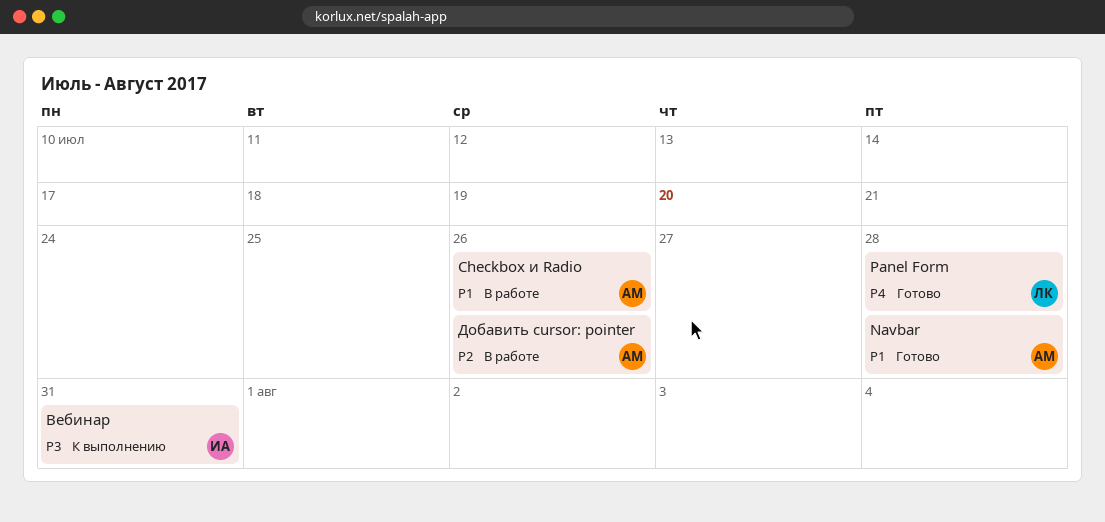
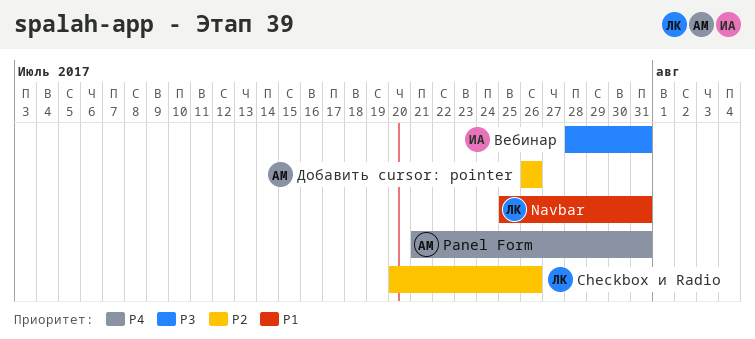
Checkbox и Radio, owner: АМ -> ЛК
Checkbox и Radio, priority: P1 -> P2
Navbar, owner: АМ -> ЛК
Navbar, due: Jul 28 -> Jul 31
Panel Form, owner: ЛК -> АМ
Panel Form, due: Jul 28 -> Jul 31

